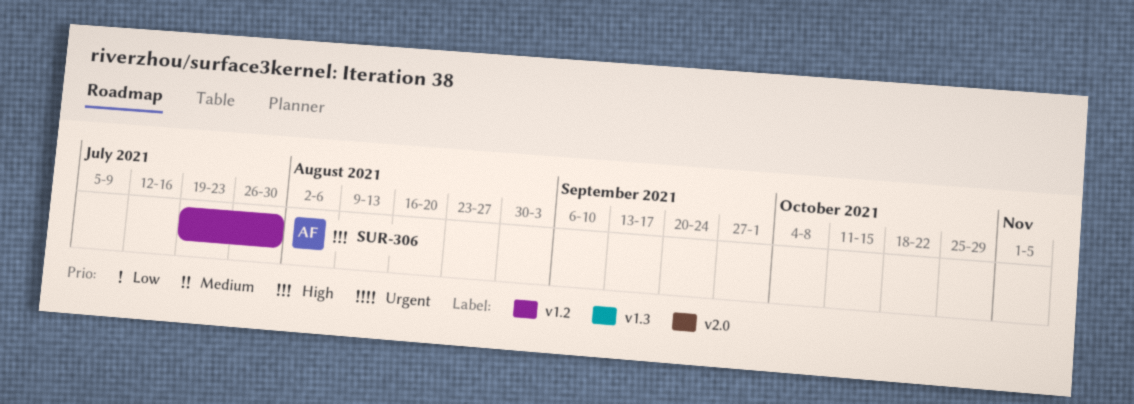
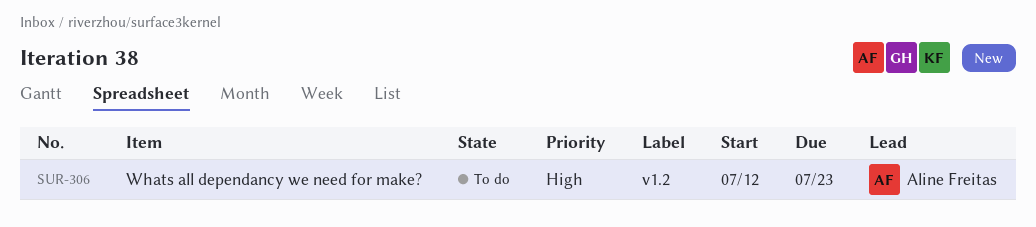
SUR-306, start: Jul 19 -> Jul 12
SUR-306, due: Jul 30 -> Jul 23

